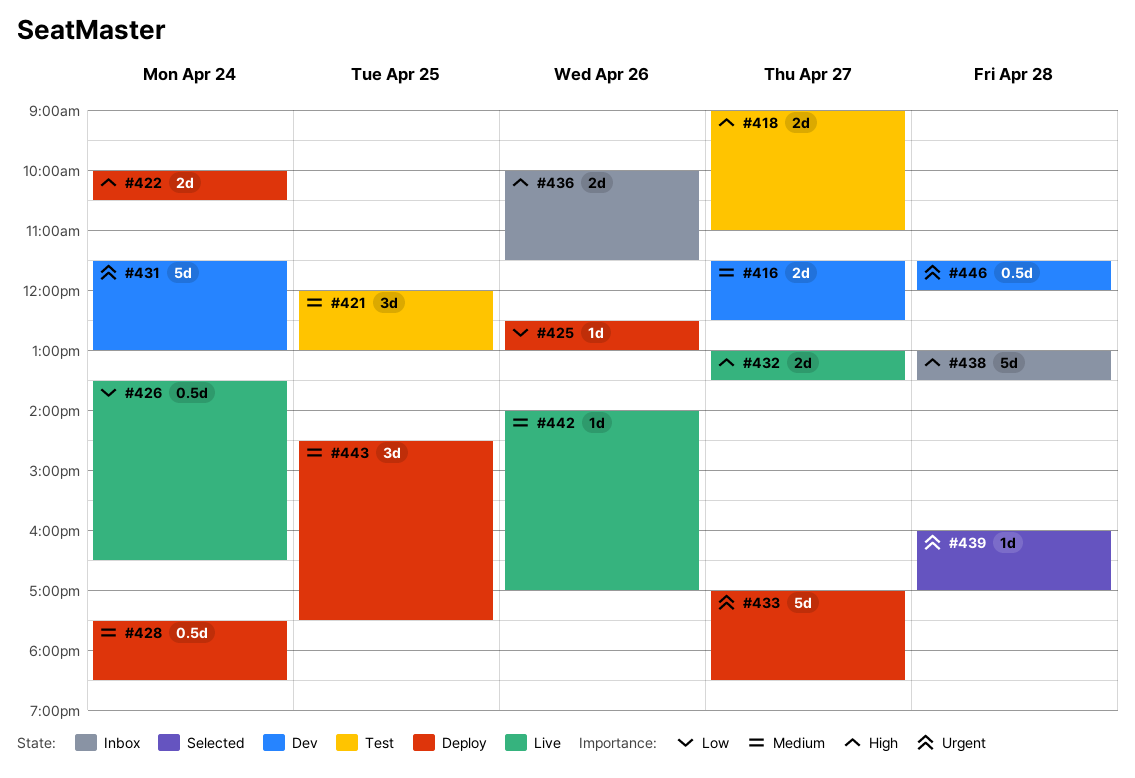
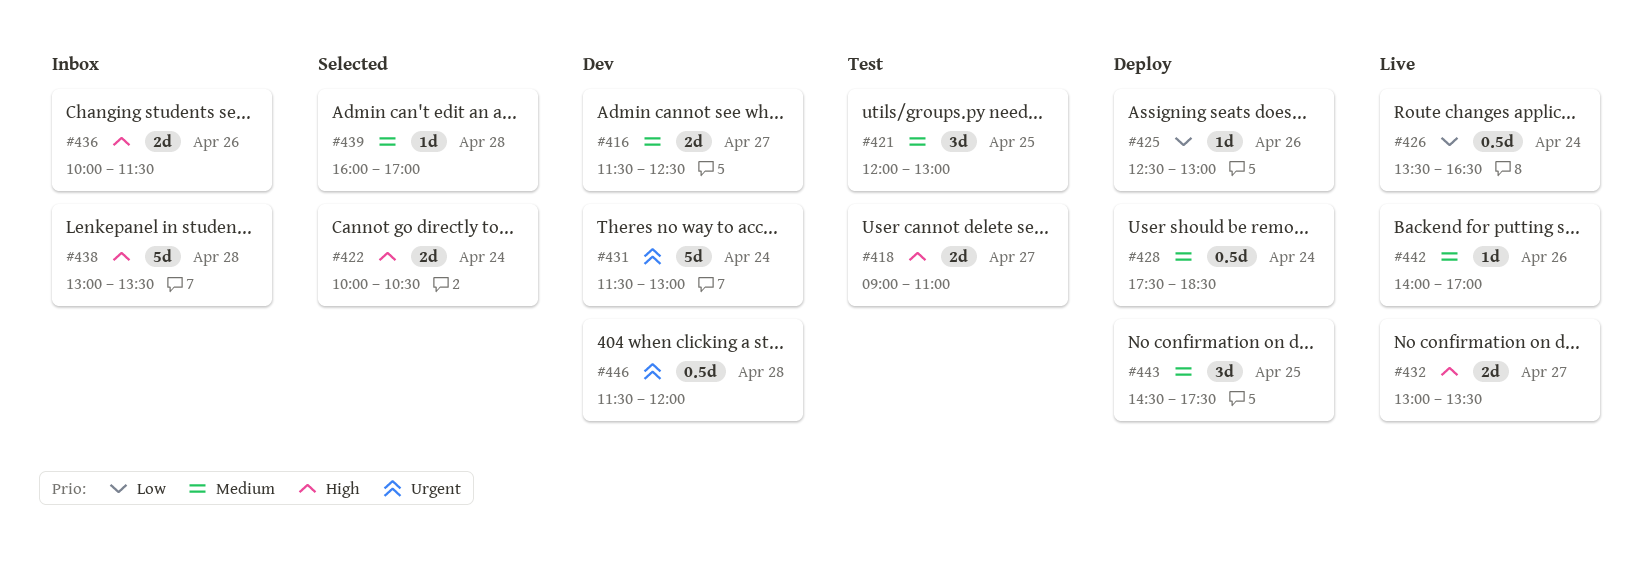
#422, status: Deploy -> Selected
#433: present -> none
#439, priority: Urgent -> Medium

